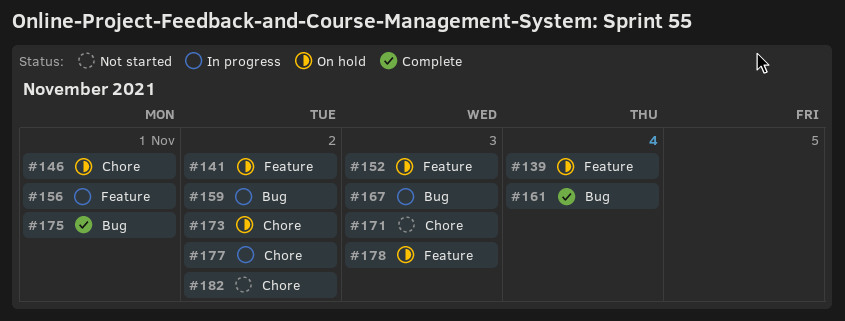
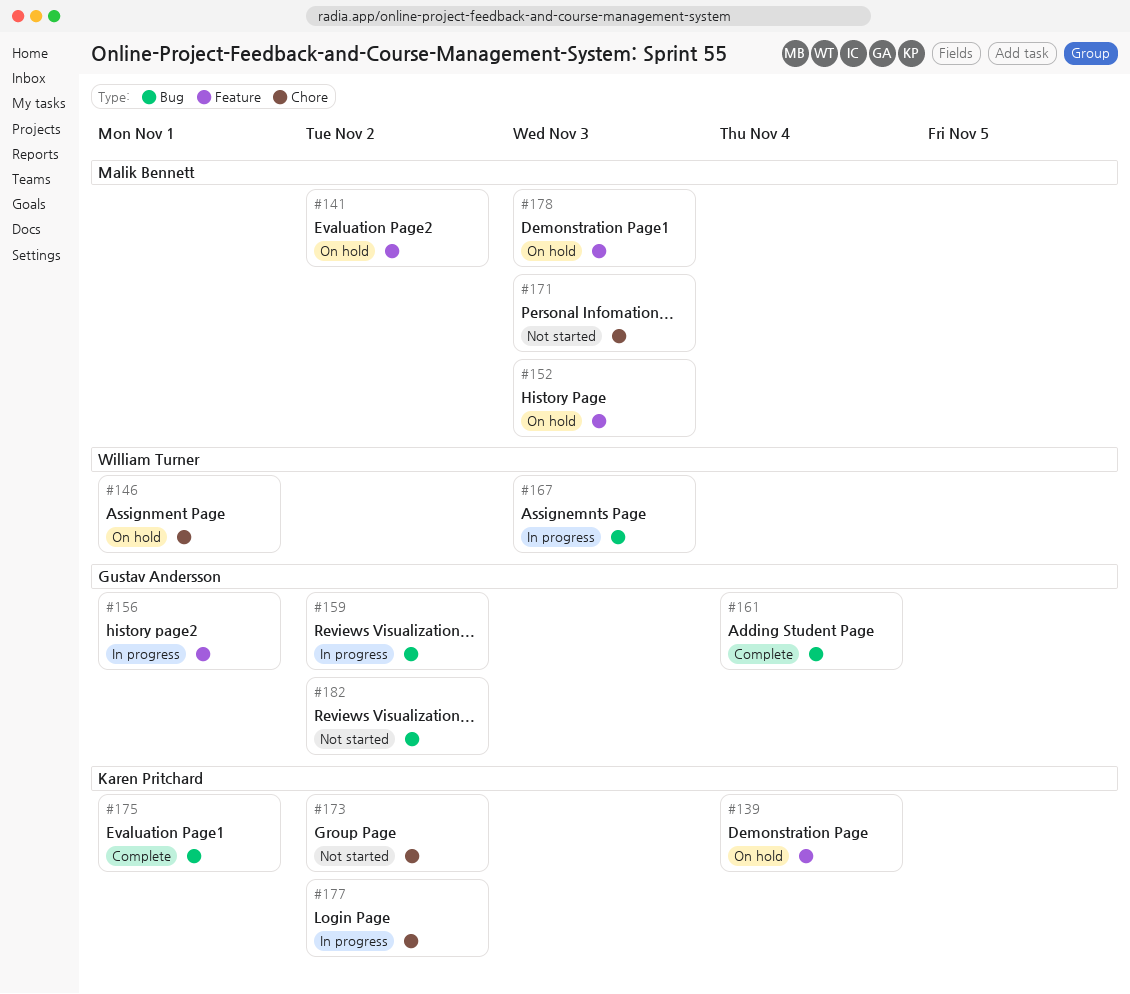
#173, status: On hold -> Not started
#182, label: Chore -> Bug

